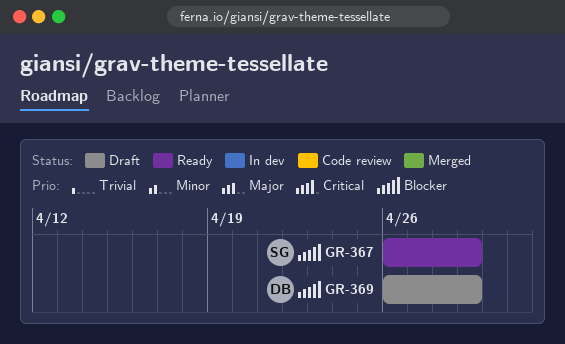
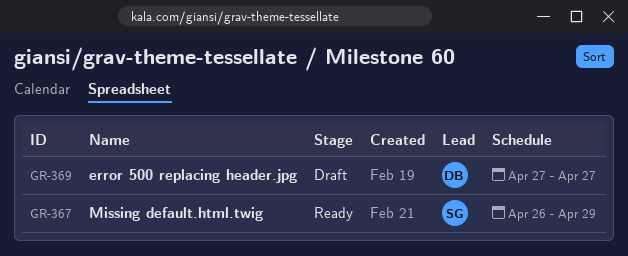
GR-369, start: Apr 26 -> Apr 27
GR-369, due: Apr 29 -> Apr 27

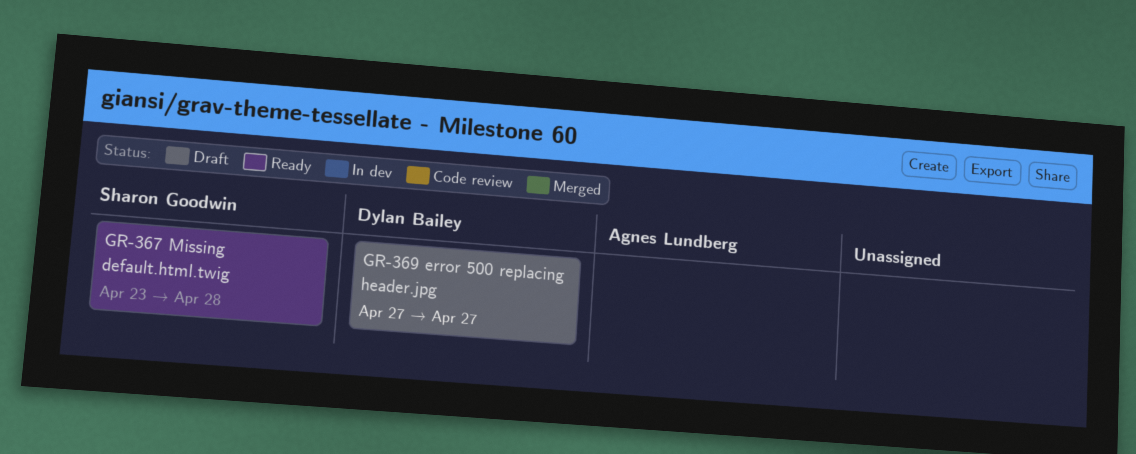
GR-367, start: Apr 26 -> Apr 23
GR-367, due: Apr 29 -> Apr 28

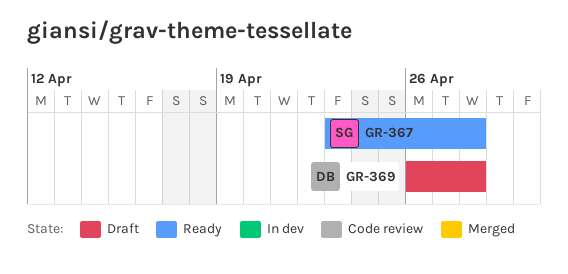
GR-369, start: Apr 27 -> Apr 26
GR-369, due: Apr 27 -> Apr 28

